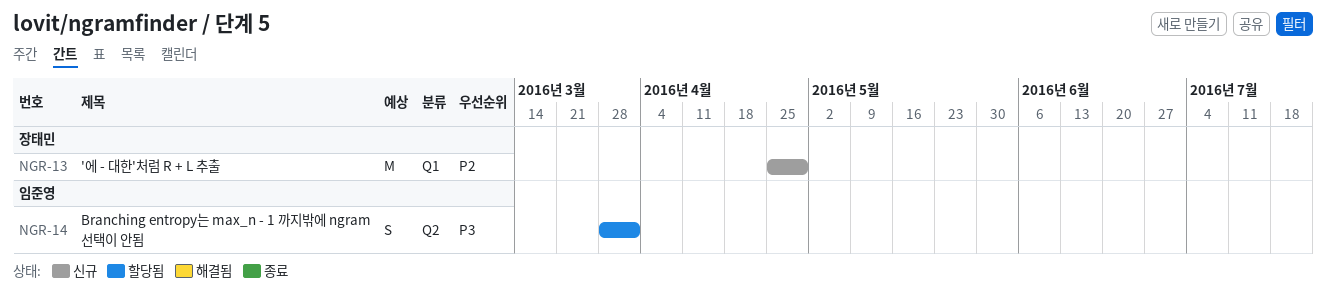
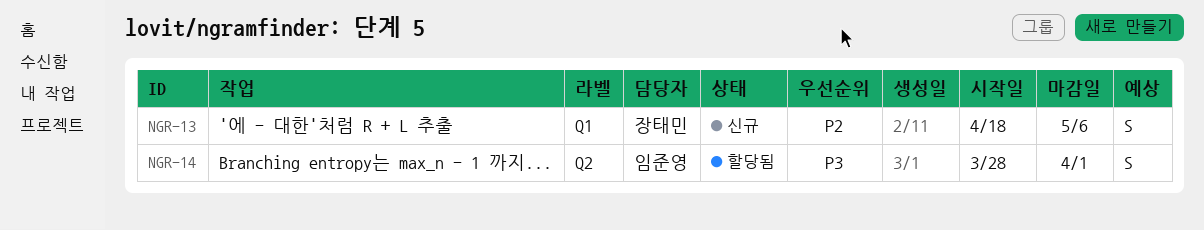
NGR-13, estimate: M -> S
NGR-13, start: Apr 25 -> Apr 18
NGR-13, due: Apr 29 -> May 6

